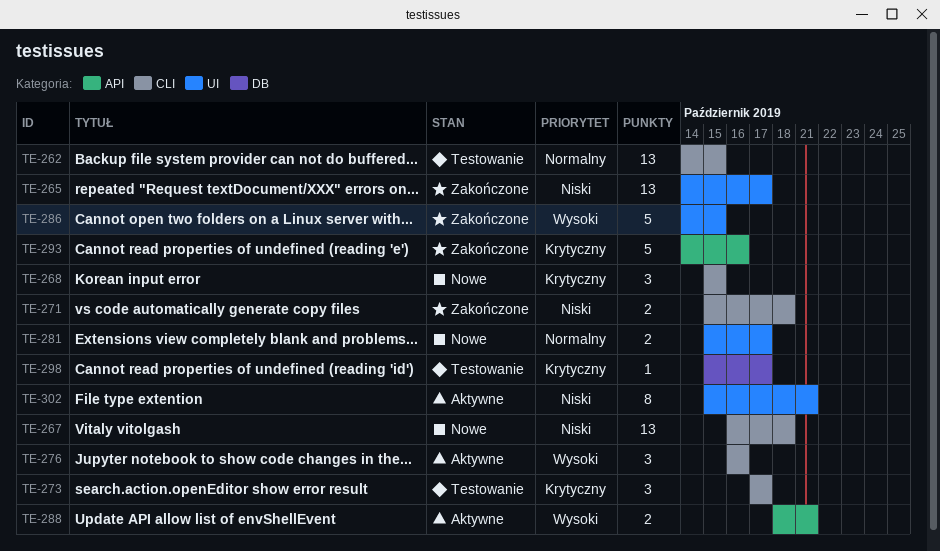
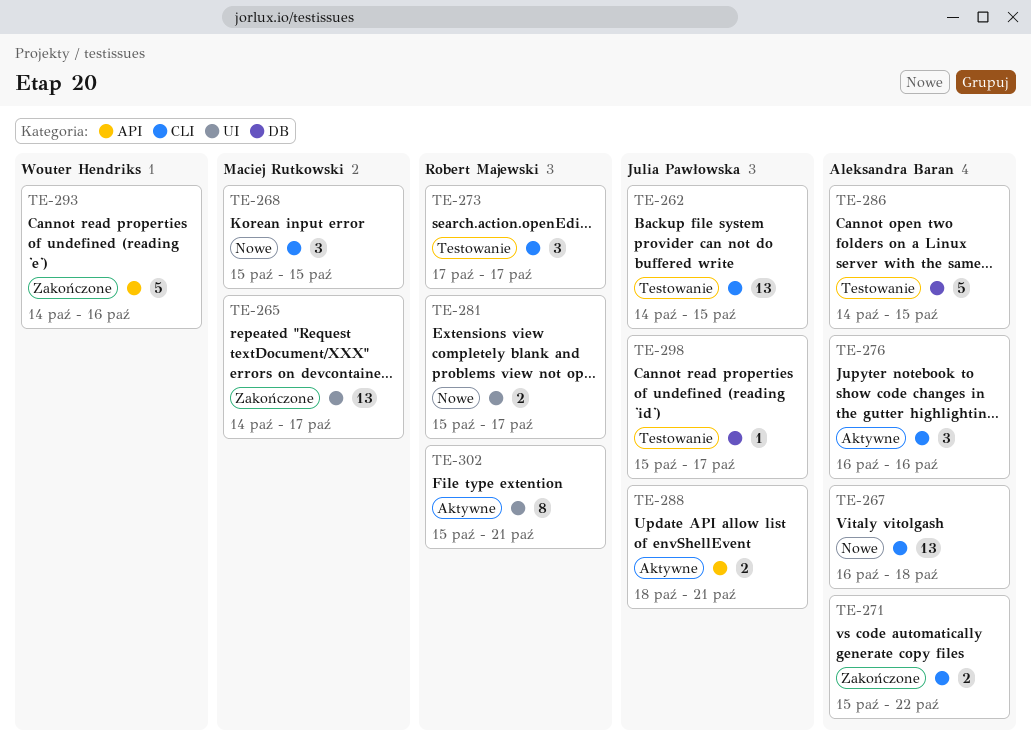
TE-271, due: Oct 18 -> Oct 22
TE-286, status: Zakończone -> Testowanie
TE-286, label: UI -> DB

